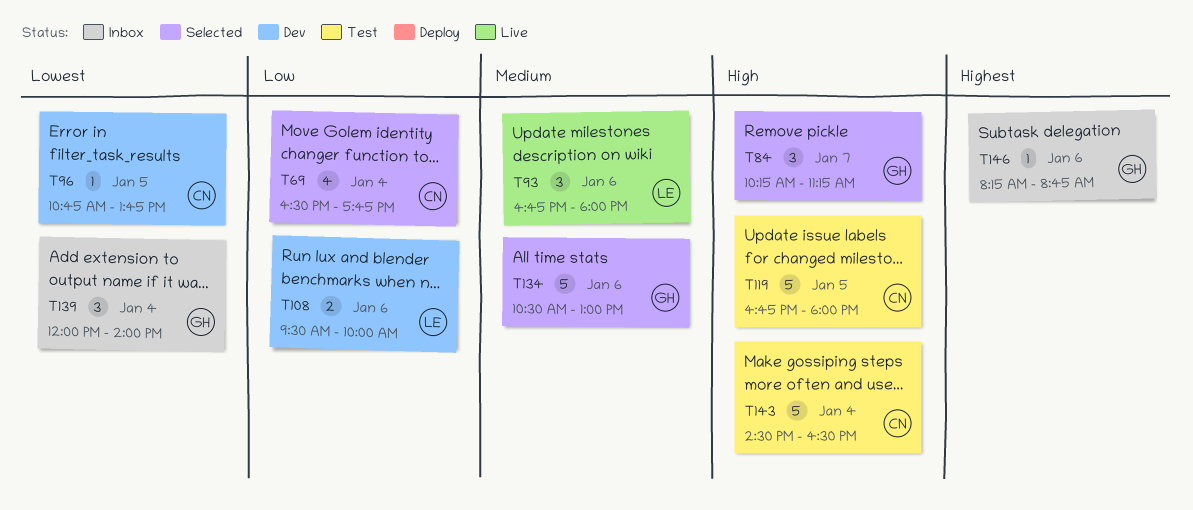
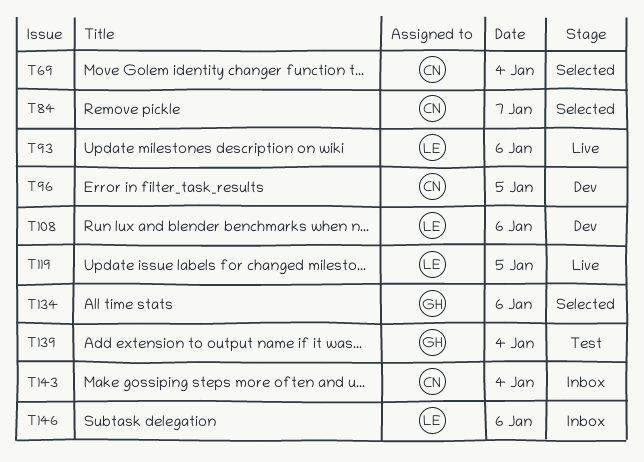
T84, owner: GH -> CN
T119, status: Test -> Live
T119, owner: CN -> LE
T139, status: Inbox -> Test
T143, status: Test -> Inbox
T146, owner: GH -> LE

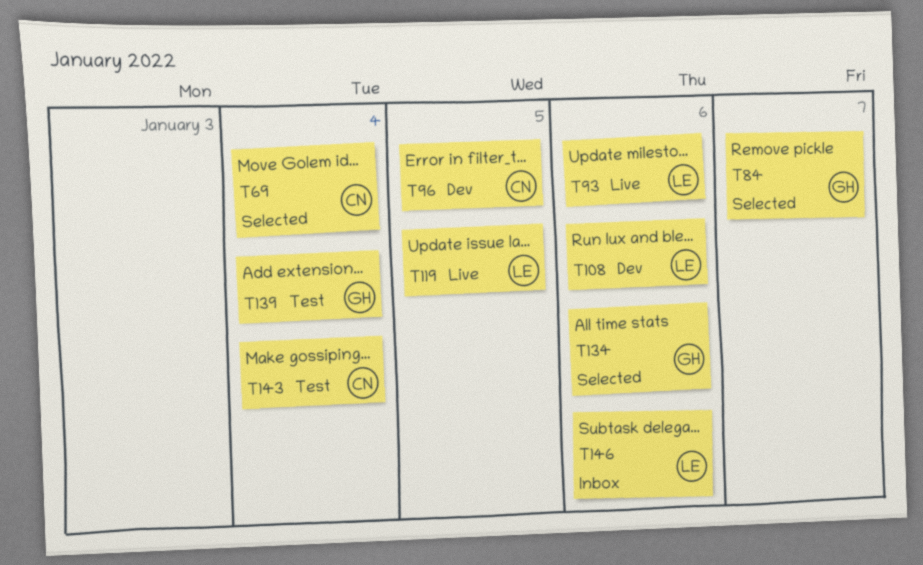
T84, owner: CN -> GH
T143, status: Inbox -> Test

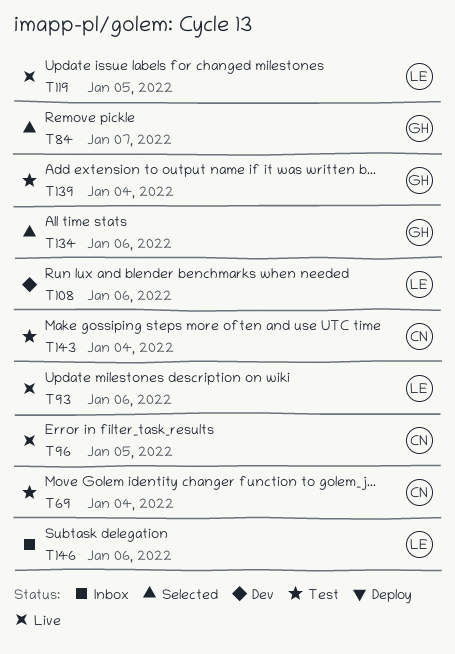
T69, status: Selected -> Test
T96, status: Dev -> Live

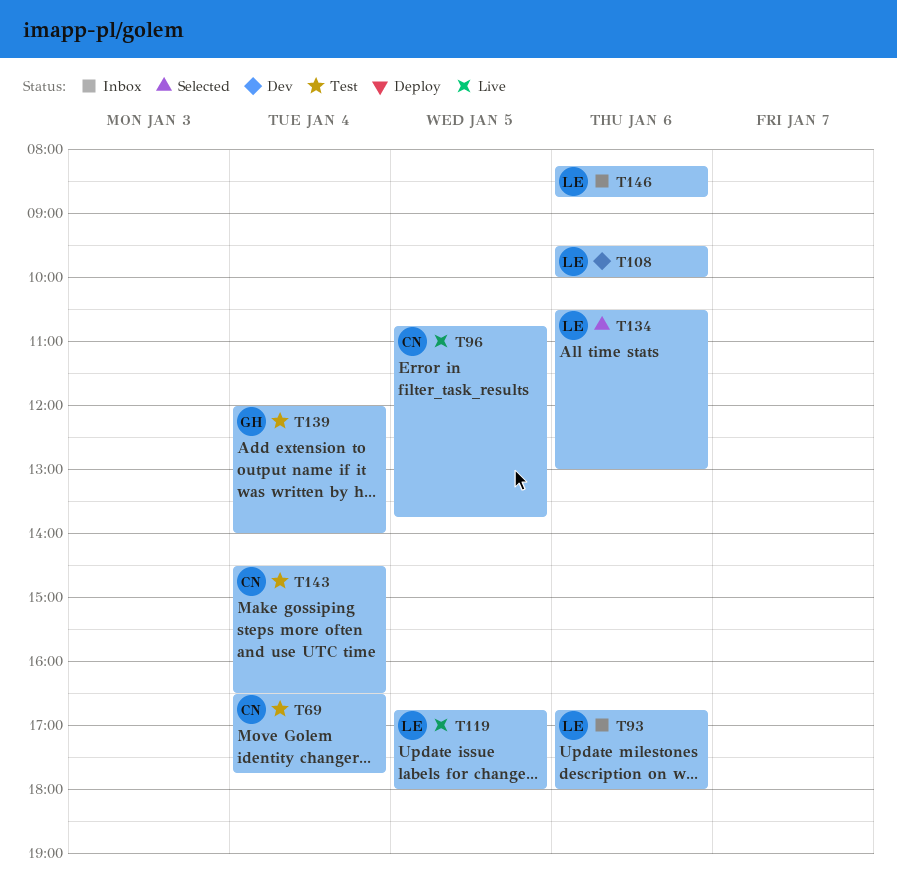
T84: present -> none
T93, status: Live -> Inbox
T134, owner: GH -> LE

